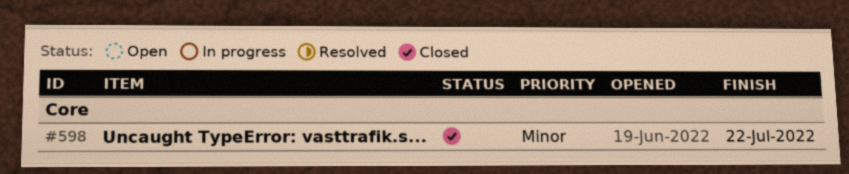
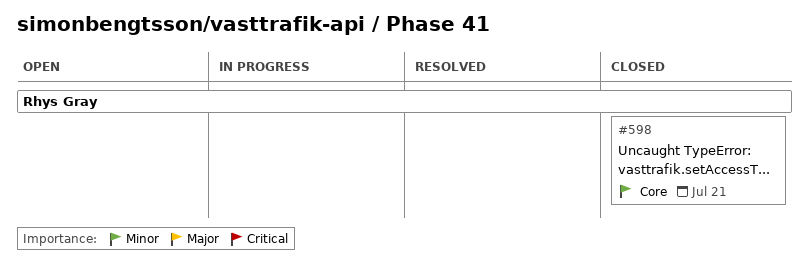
#598, due: Jul 22 -> Jul 21

